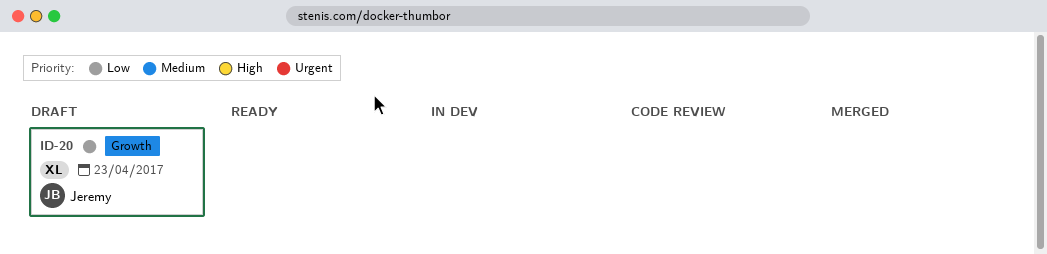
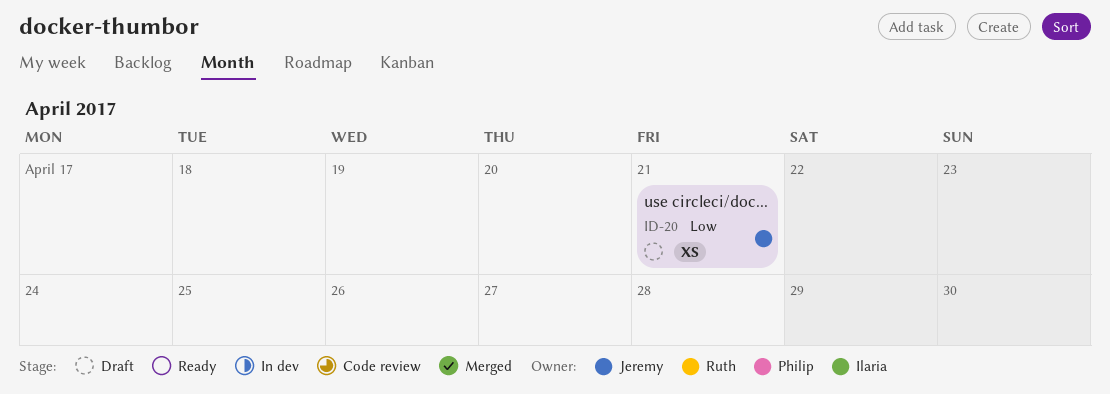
ID-20, estimate: XL -> XS
ID-20, due: Apr 23 -> Apr 21

